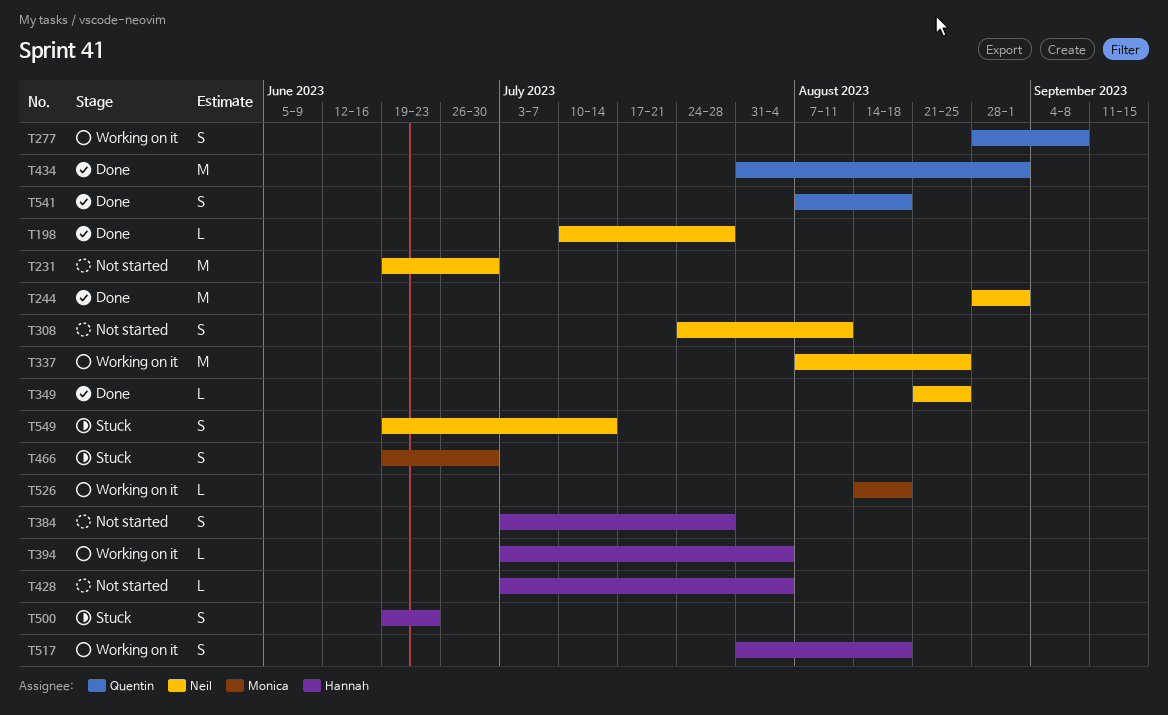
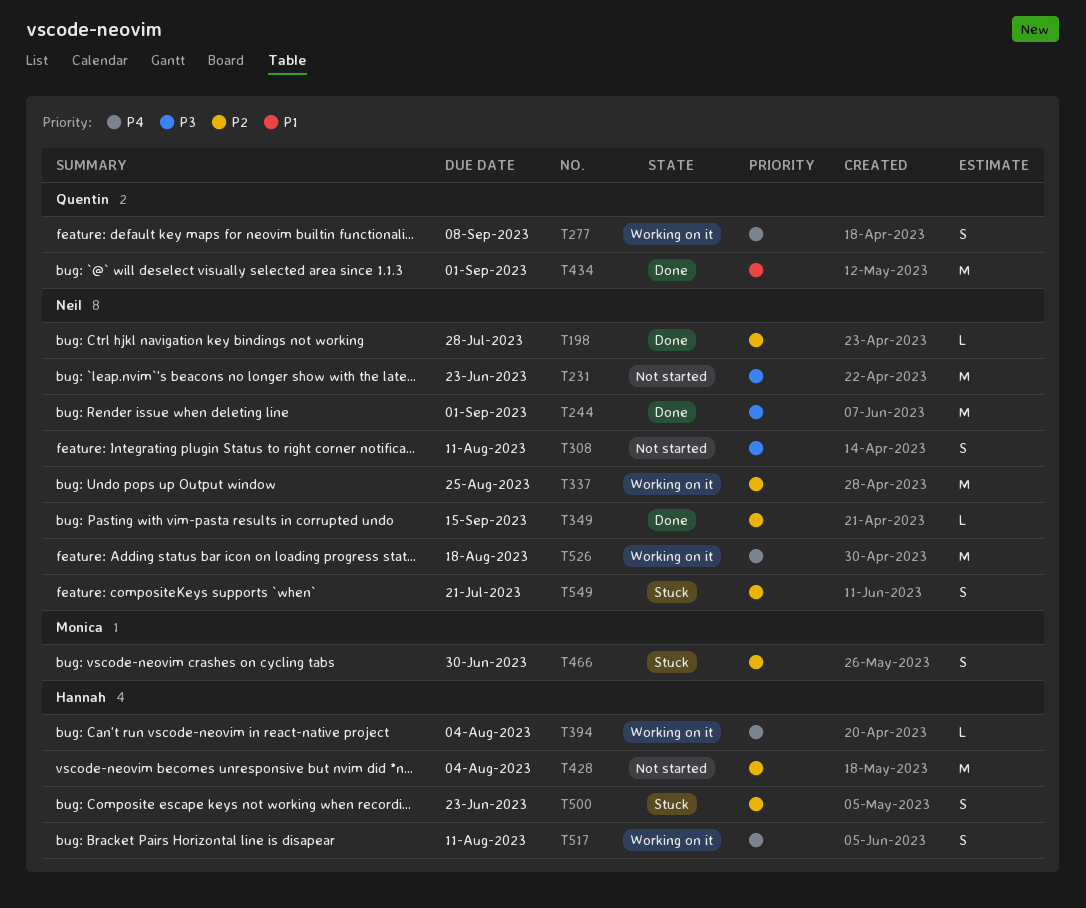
T231, due: Jun 30 -> Jun 23
T349, due: Aug 25 -> Sep 15
T384: present -> none
T428, estimate: L -> M
T517, due: Aug 18 -> Aug 11
T526, owner: Monica -> Neil
T526, estimate: L -> M
T541: present -> none
T549, due: Jul 14 -> Jul 21

